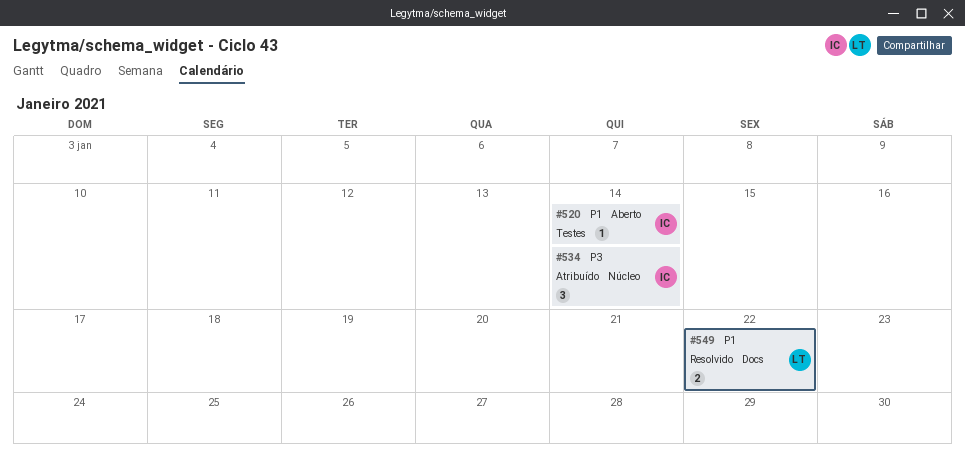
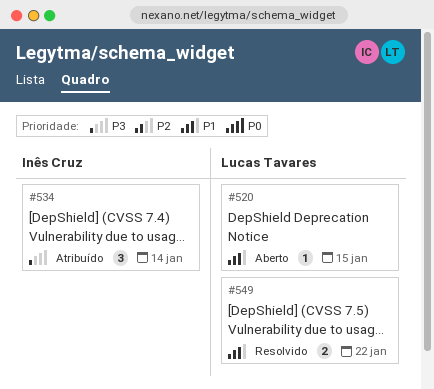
#520, owner: Inês Cruz -> Lucas Tavares
#520, due: Jan 14 -> Jan 15

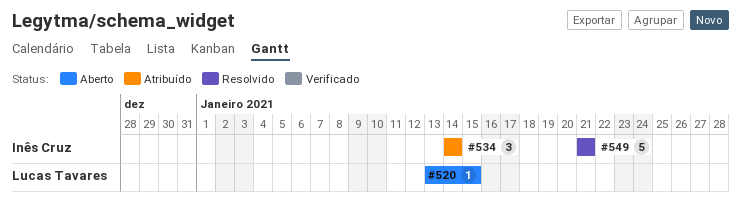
#549, owner: Lucas Tavares -> Inês Cruz
#549, estimate: 2 -> 5
#549, due: Jan 22 -> Jan 21

